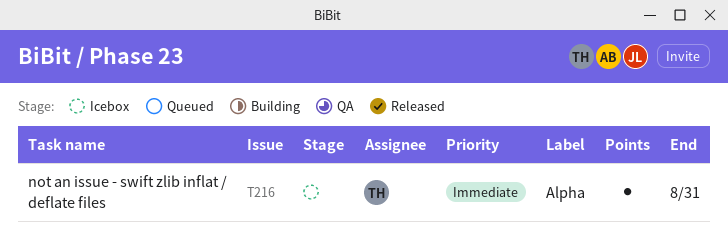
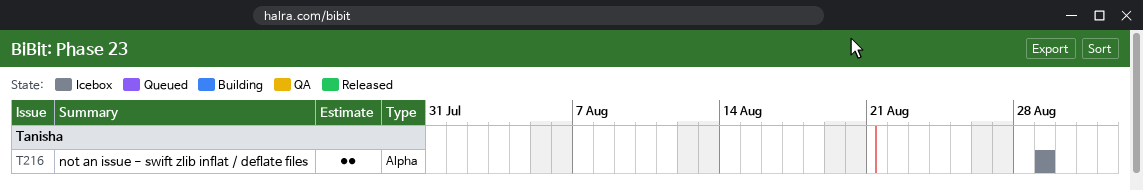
T216, estimate: 1 -> 2
T216, due: Aug 31 -> Aug 29

